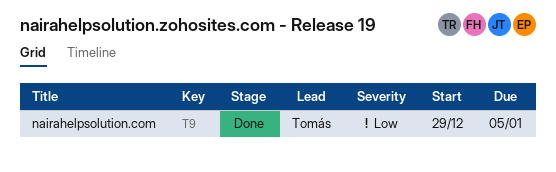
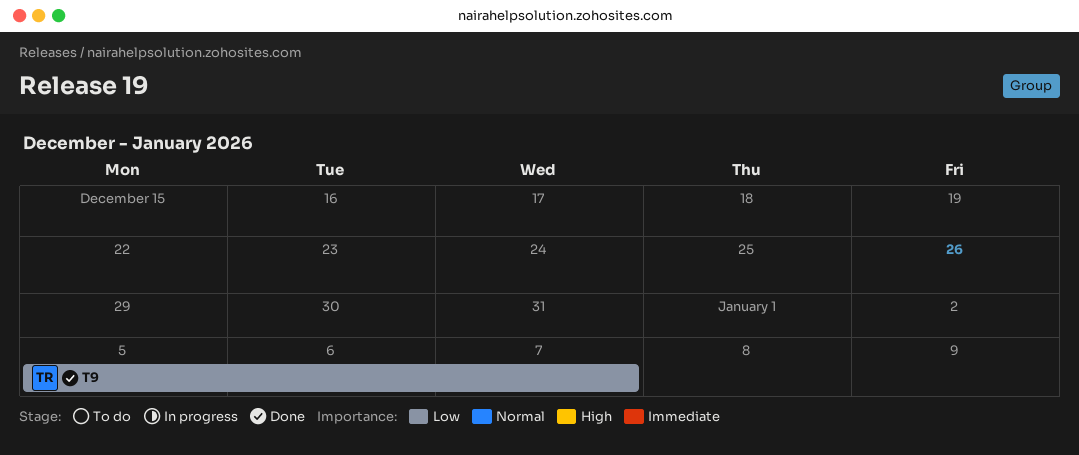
T9, start: Dec 29 -> Jan 5
T9, due: Jan 5 -> Jan 7

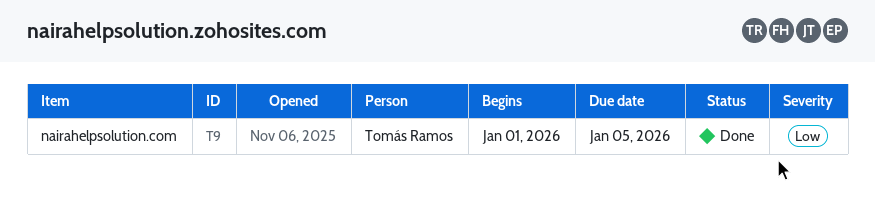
T9, start: Jan 5 -> Jan 1
T9, due: Jan 7 -> Jan 5

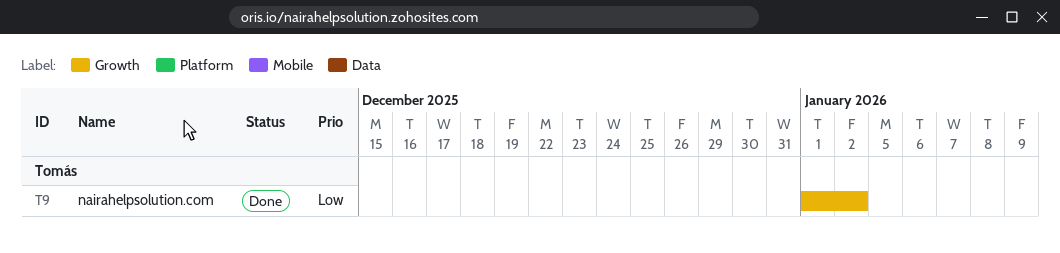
T9, due: Jan 5 -> Jan 2

